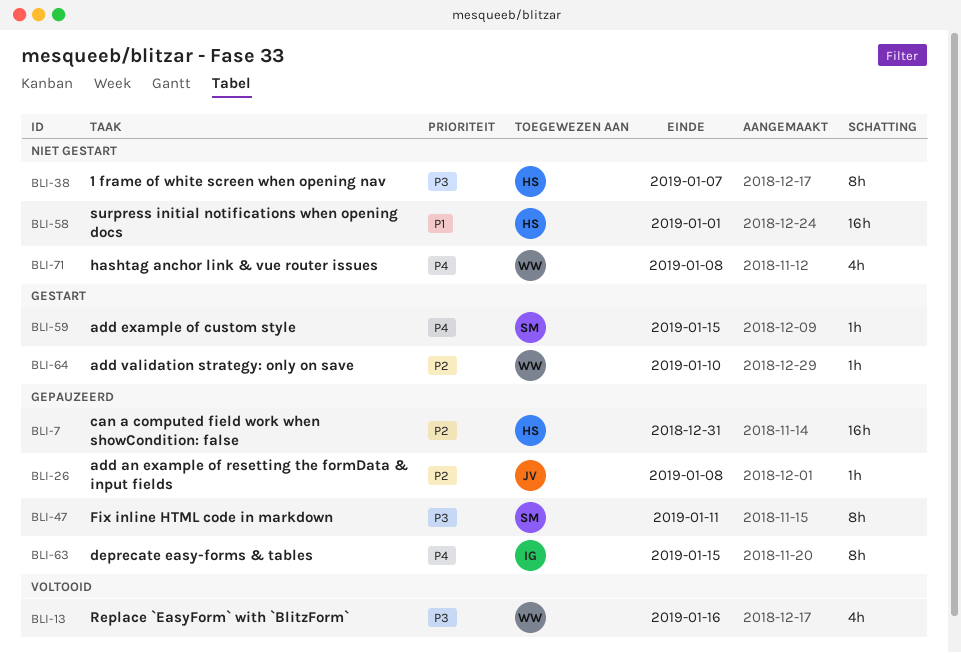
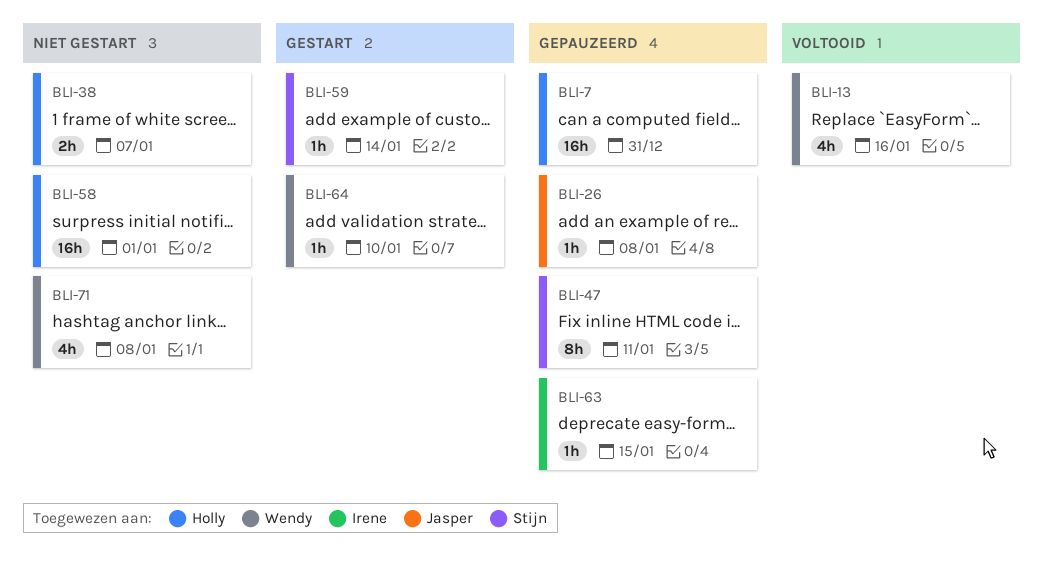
BLI-38, estimate: 8h -> 2h
BLI-59, due: Jan 15 -> Jan 14
BLI-63, estimate: 8h -> 1h

